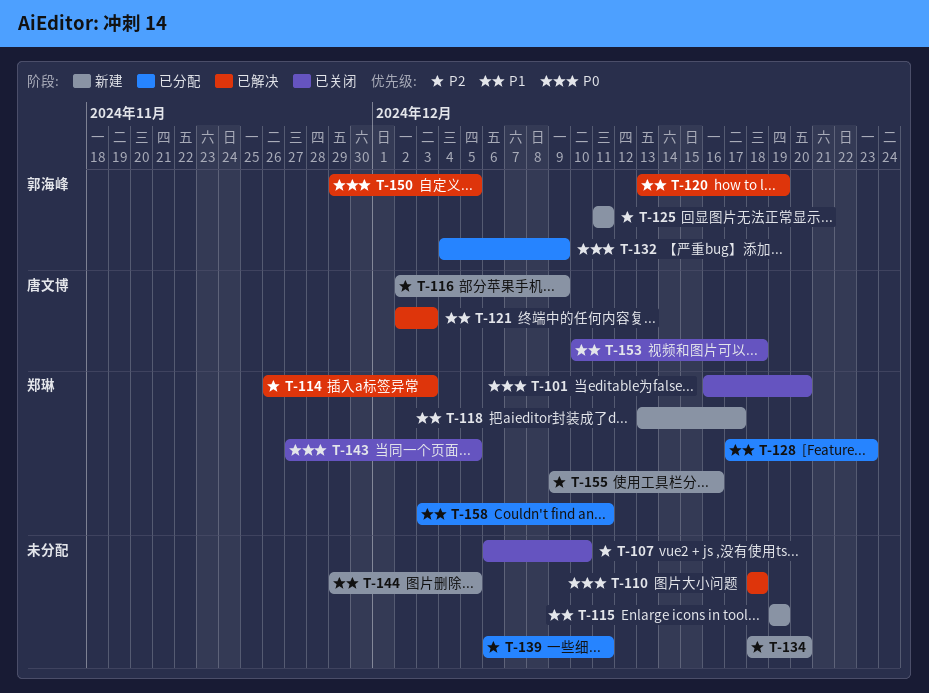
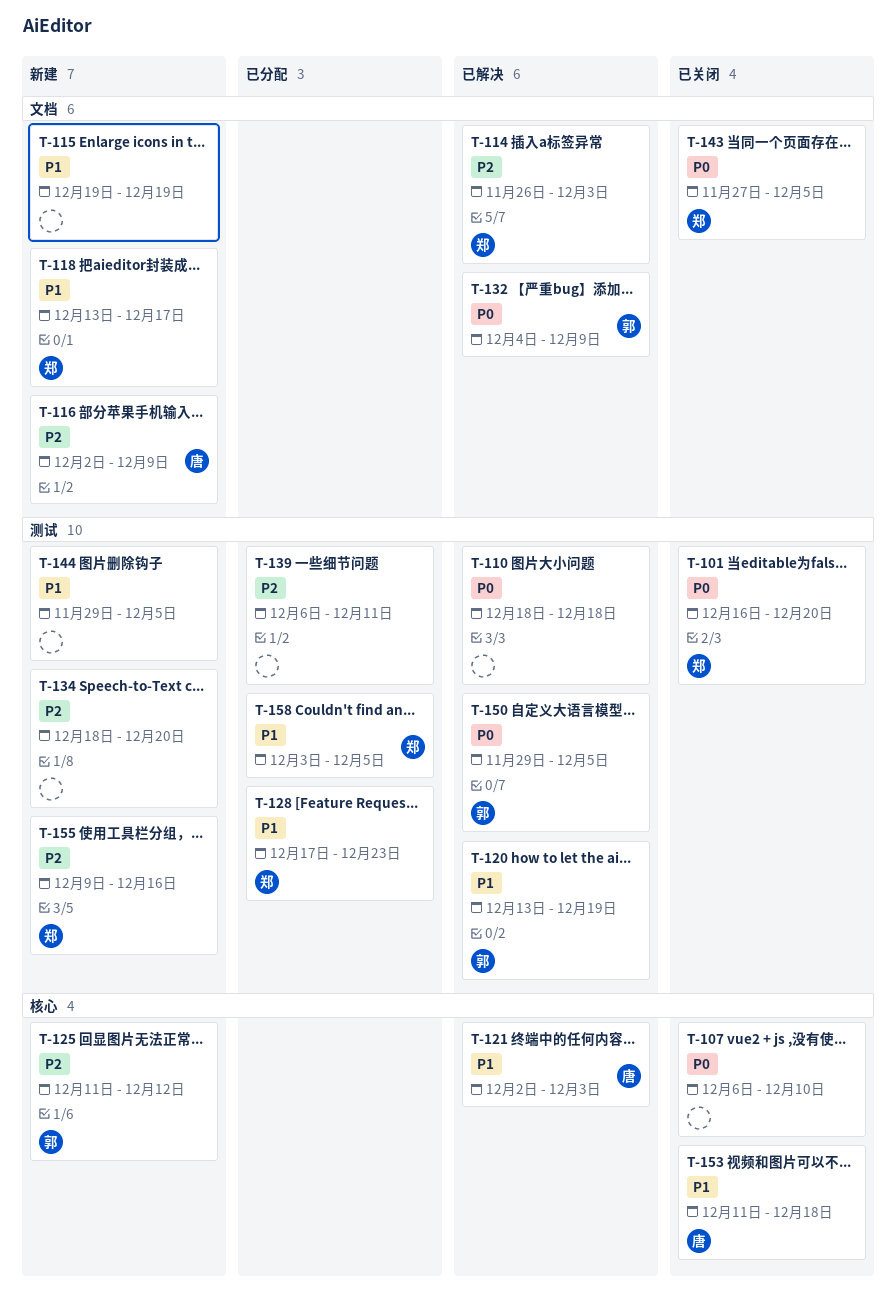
T-107, priority: P2 -> P0
T-125, due: Dec 11 -> Dec 12
T-132, status: 已分配 -> 已解决
T-153, start: Dec 10 -> Dec 11
T-158, due: Dec 11 -> Dec 5

